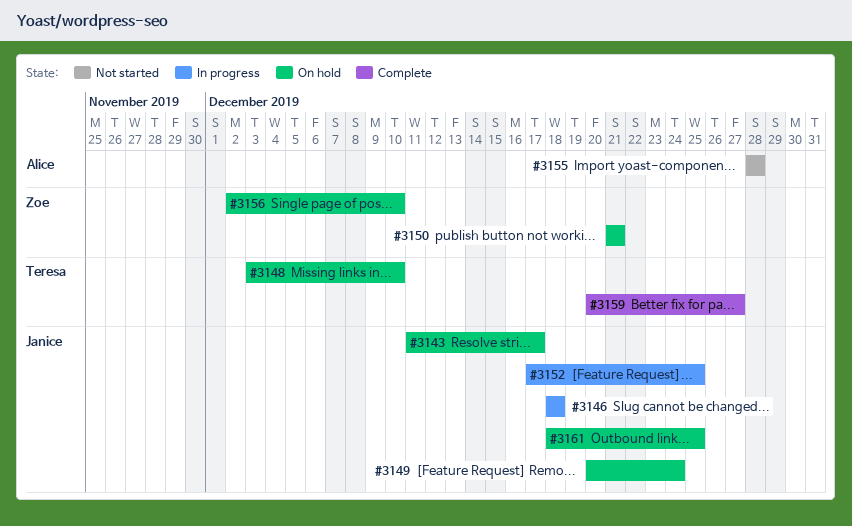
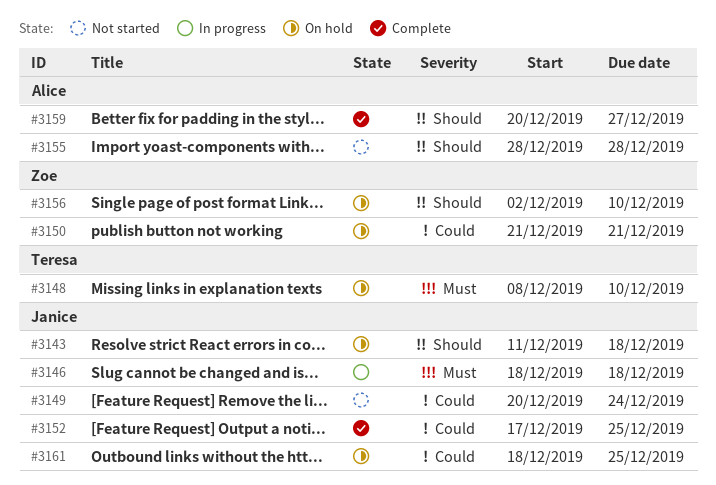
#3143, due: Dec 17 -> Dec 18
#3148, start: Dec 3 -> Dec 8
#3149, status: On hold -> Not started
#3152, status: In progress -> Complete
#3159, owner: Teresa -> Alice

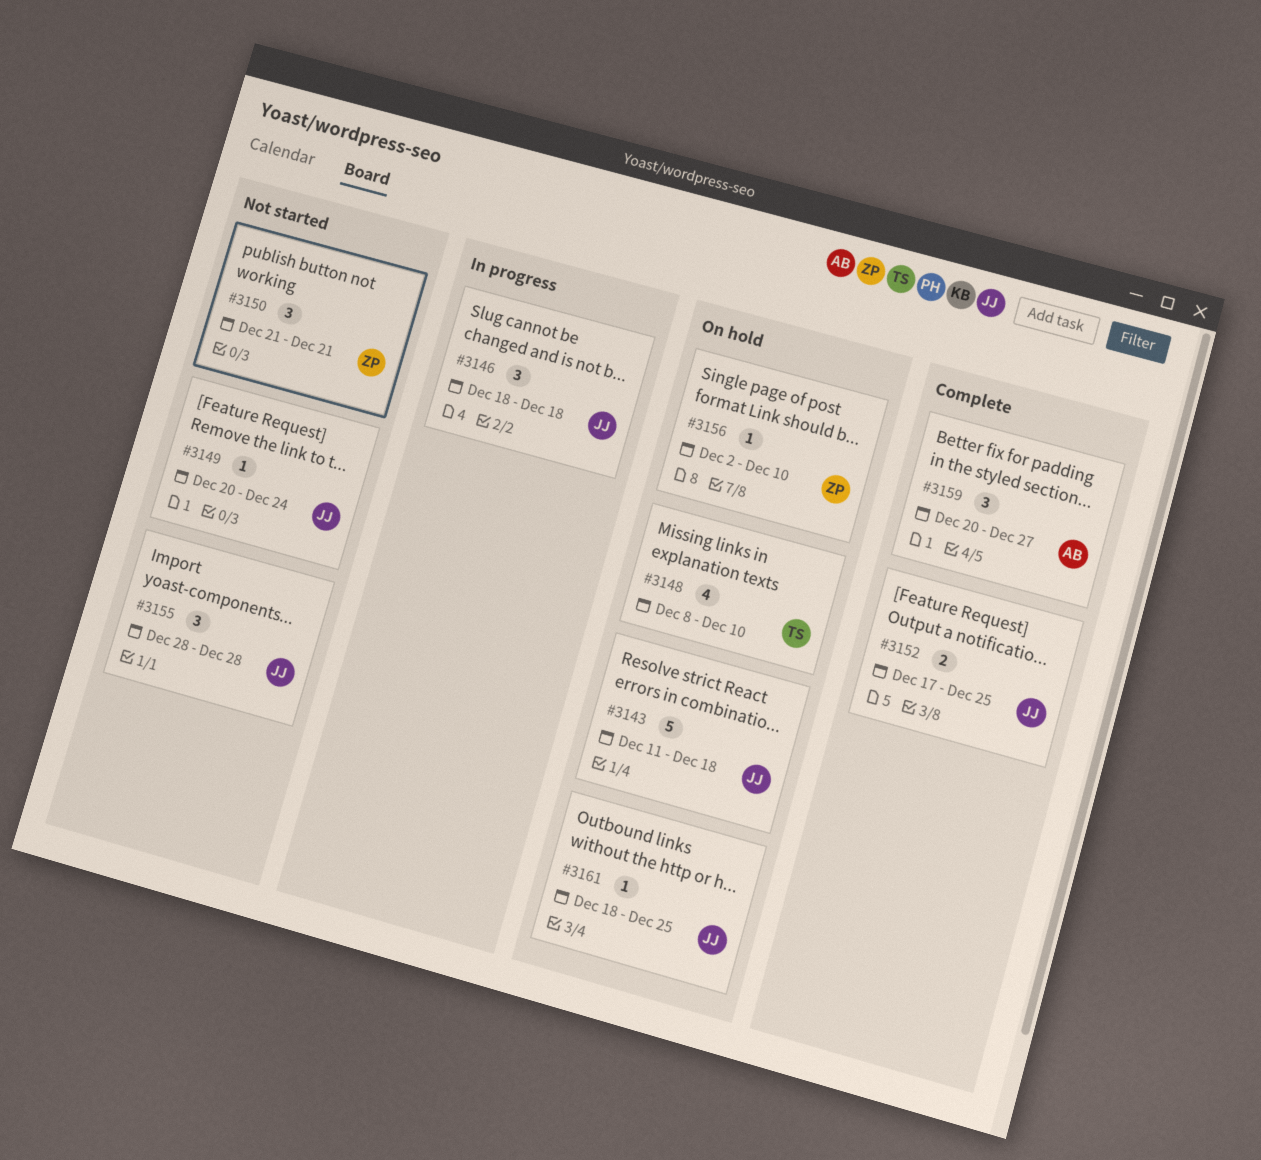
#3150, status: On hold -> Not started
#3155, owner: Alice -> Janice

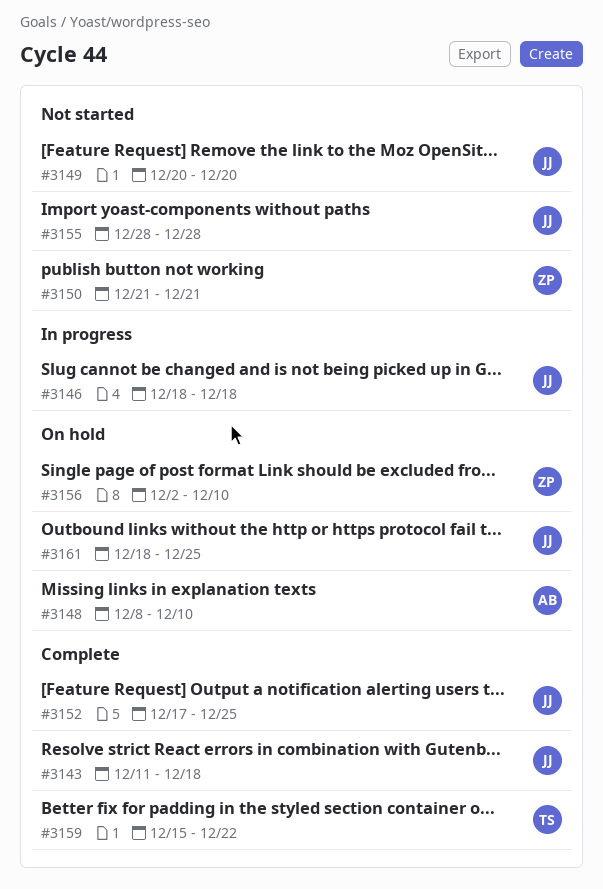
#3143, status: On hold -> Complete
#3148, owner: TS -> AB
#3149, due: Dec 24 -> Dec 20
#3159, owner: AB -> TS
#3159, start: Dec 20 -> Dec 15
#3159, due: Dec 27 -> Dec 22

